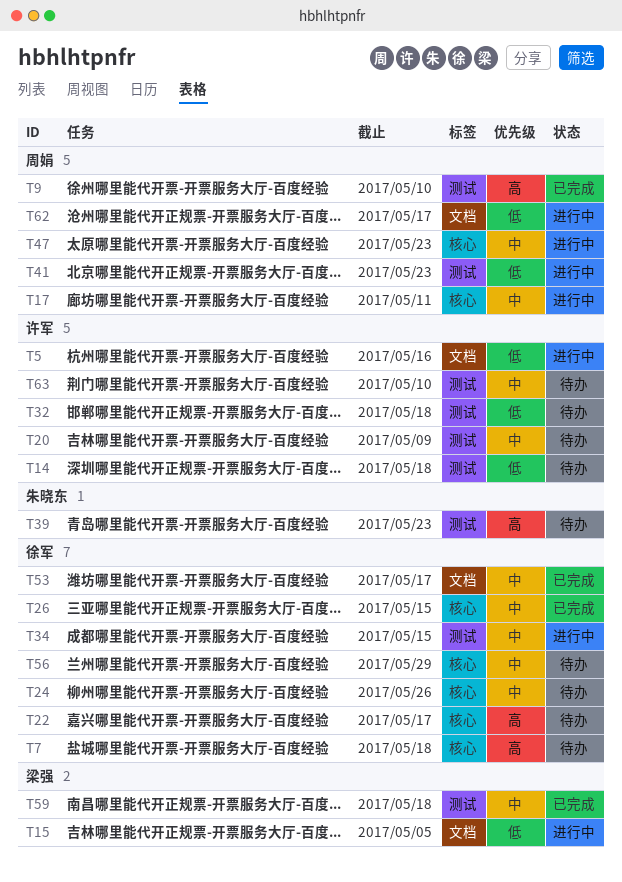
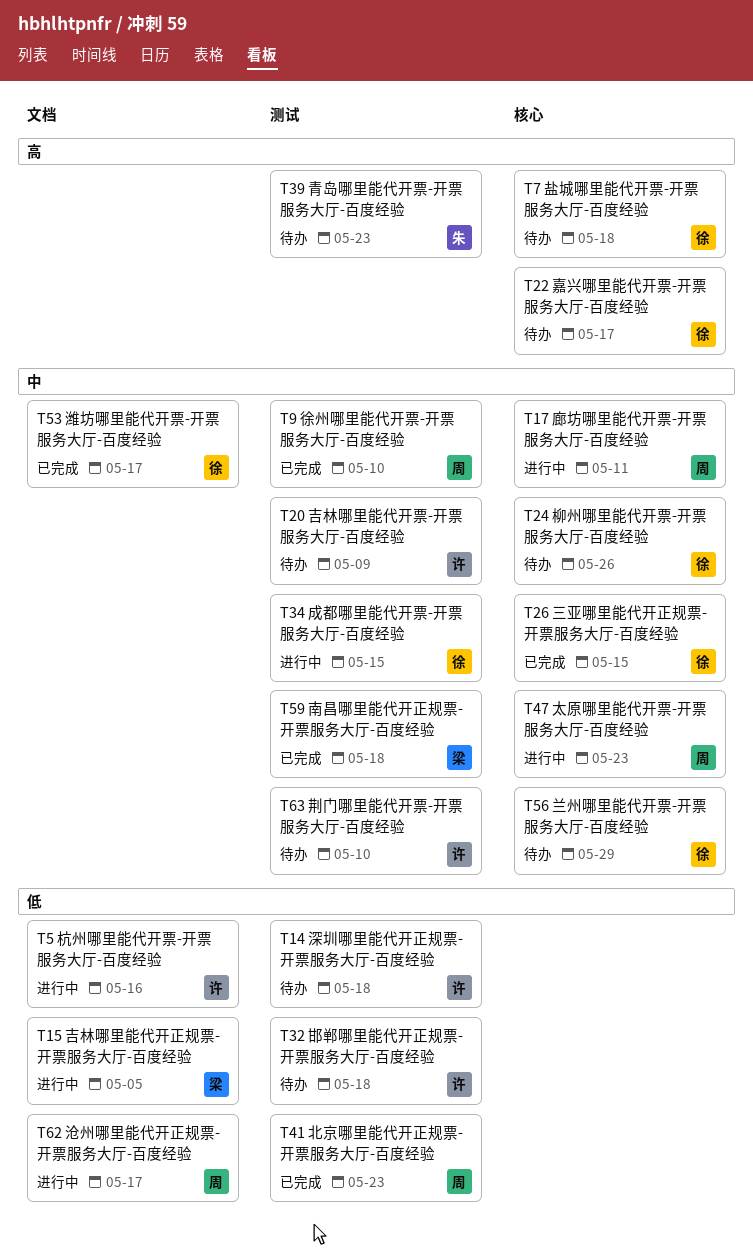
T9, priority: 高 -> 中
T41, status: 进行中 -> 已完成

